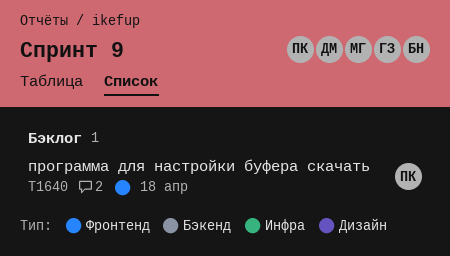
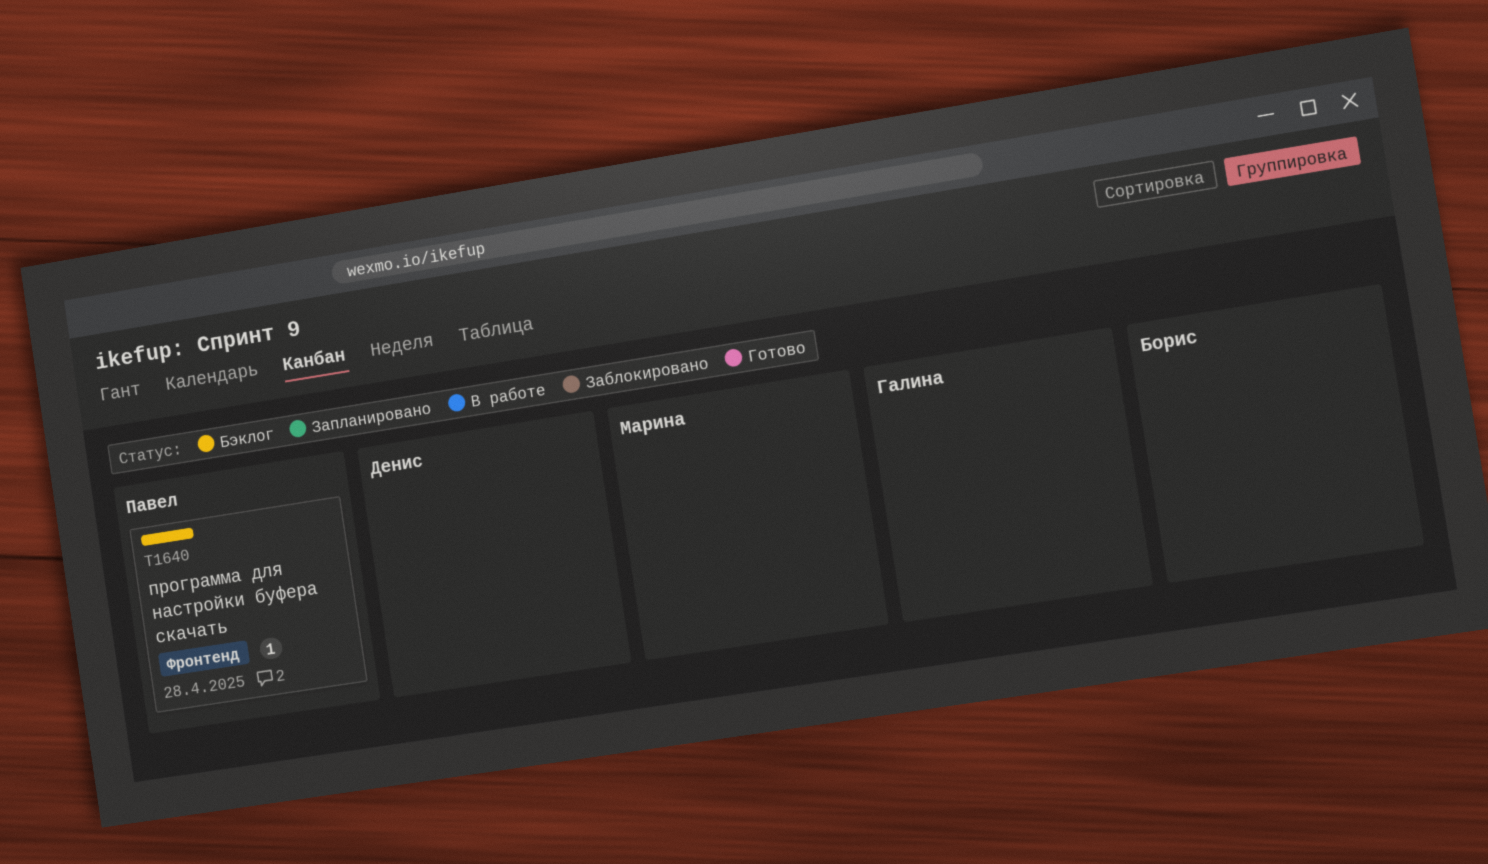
T1640, due: Apr 18 -> Apr 28

